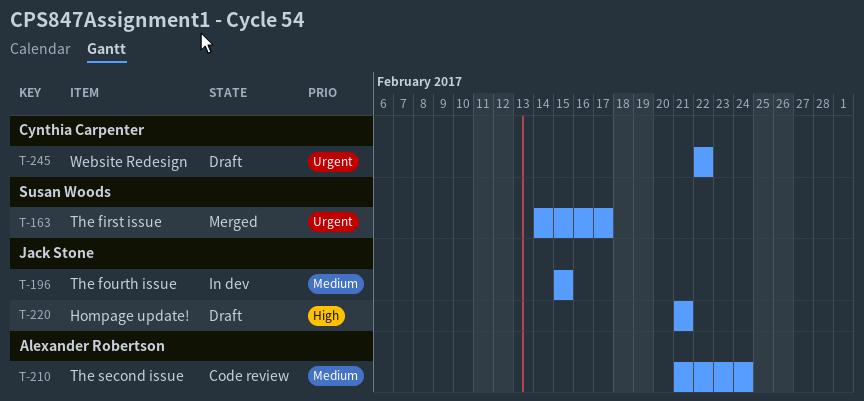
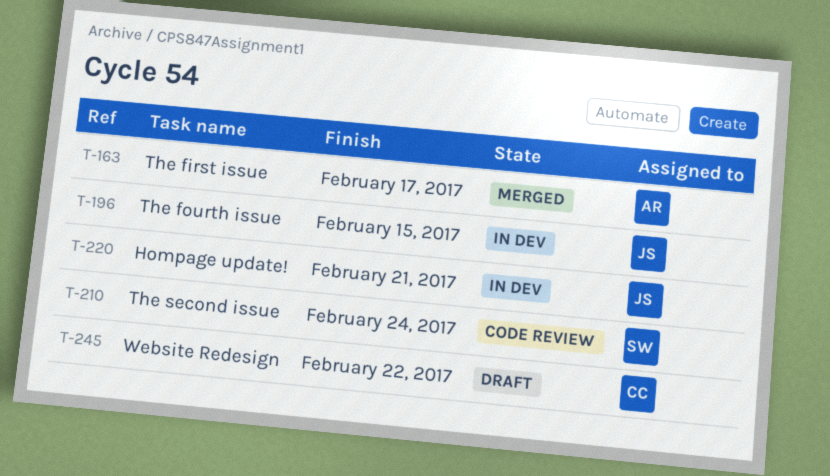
T-163, owner: Susan Woods -> Alexander Robertson
T-210, owner: Alexander Robertson -> Susan Woods
T-220, status: Draft -> In dev

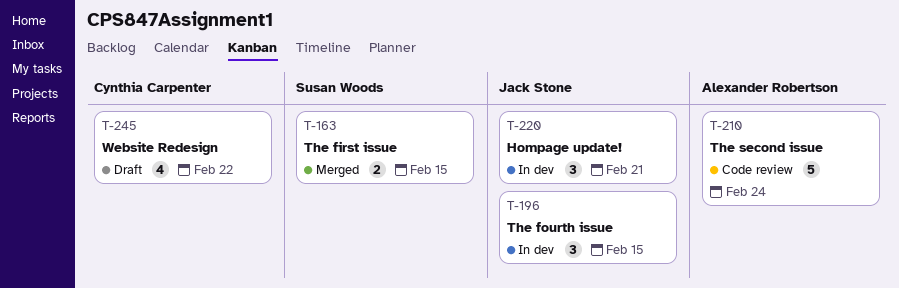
T-163, owner: Alexander Robertson -> Susan Woods
T-163, due: Feb 17 -> Feb 15
T-210, owner: Susan Woods -> Alexander Robertson

